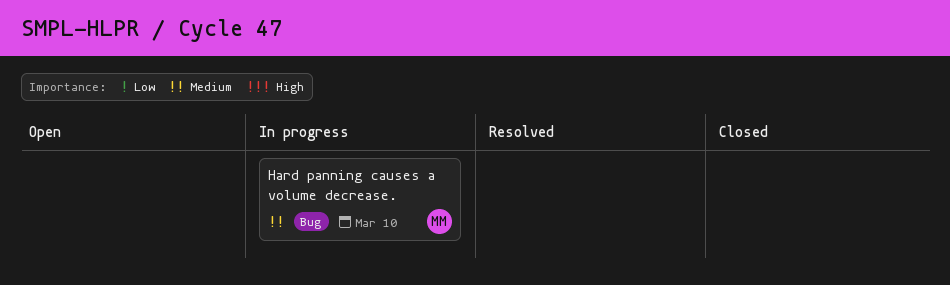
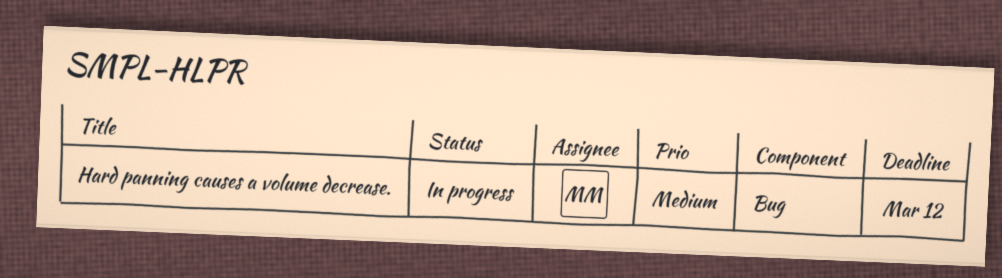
Hard panning causes a volume decrease., due: Mar 10 -> Mar 12

